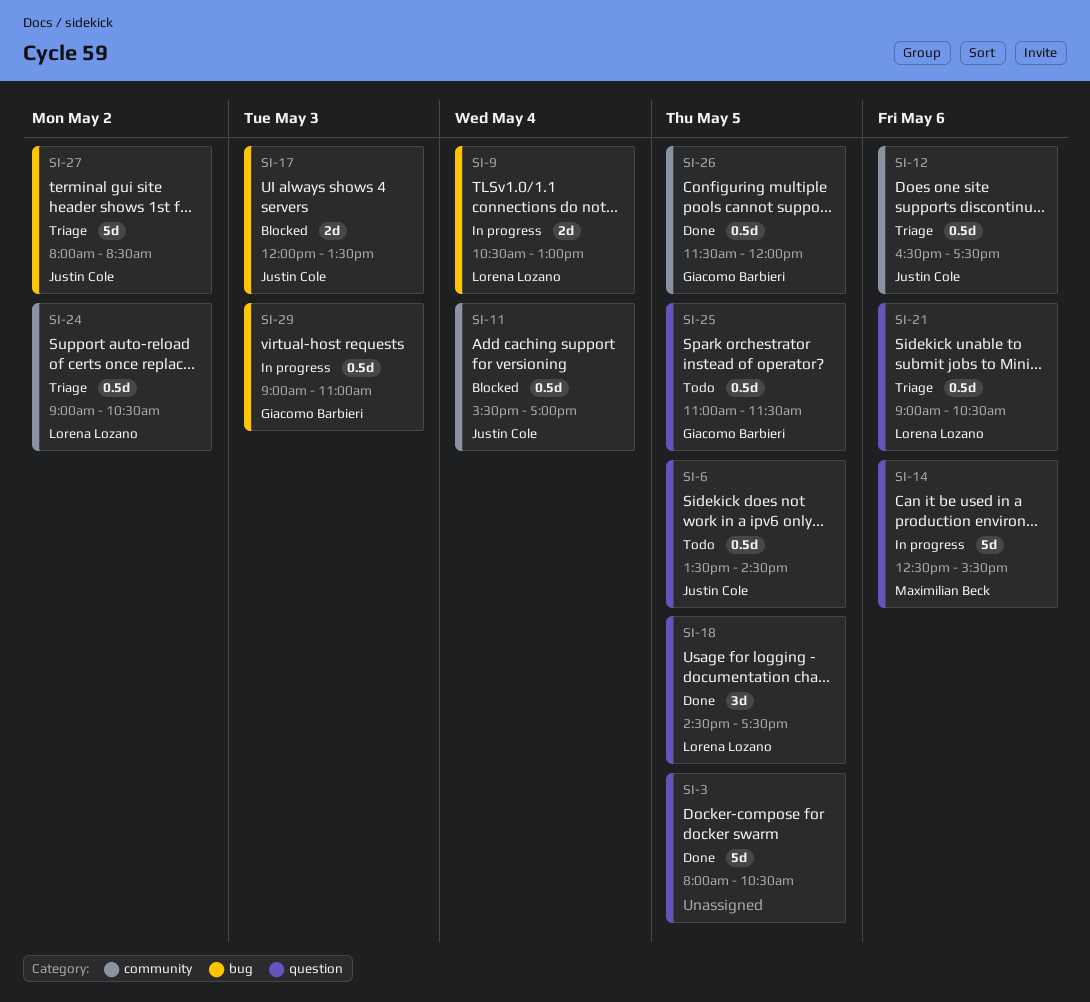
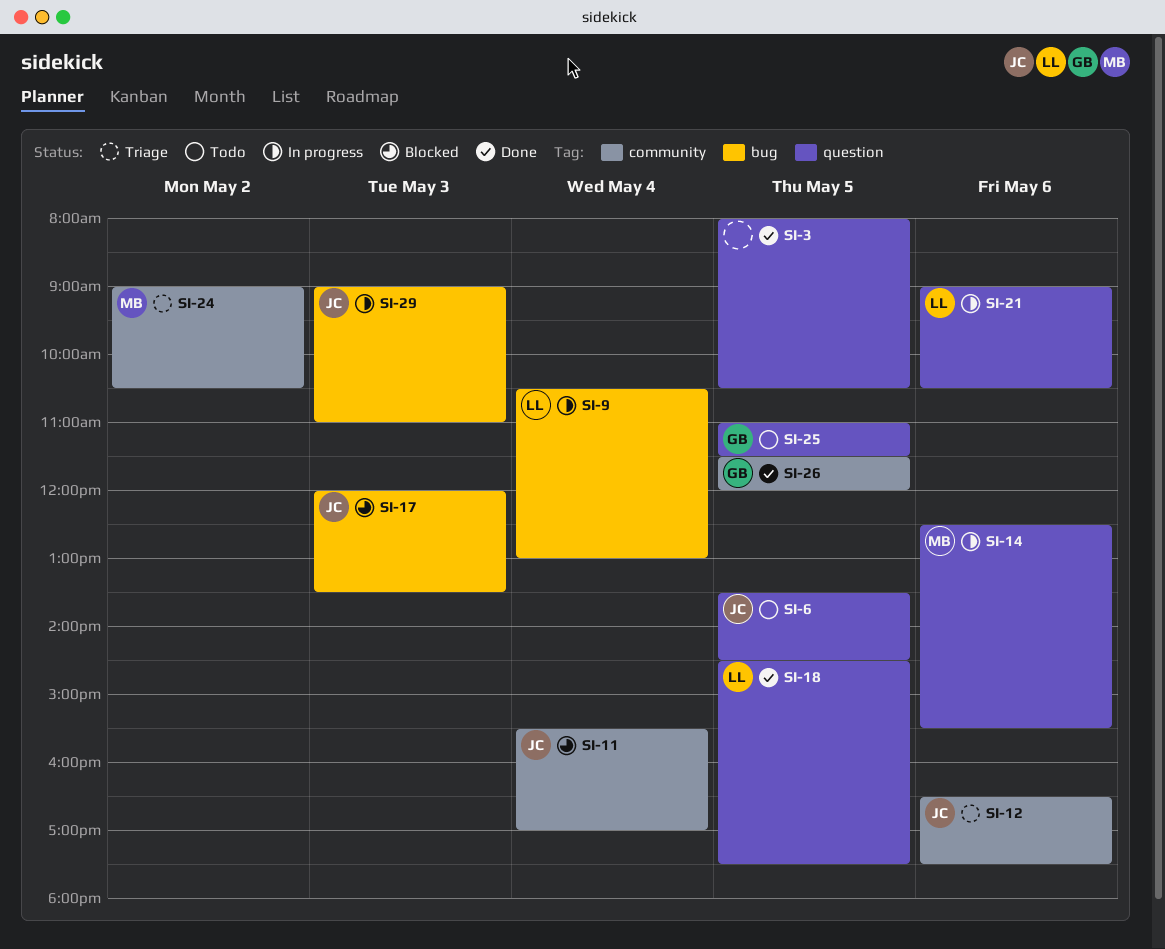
SI-21, status: Triage -> In progress
SI-24, owner: Lorena Lozano -> Maximilian Beck
SI-27: present -> none
SI-29, owner: Giacomo Barbieri -> Justin Cole

